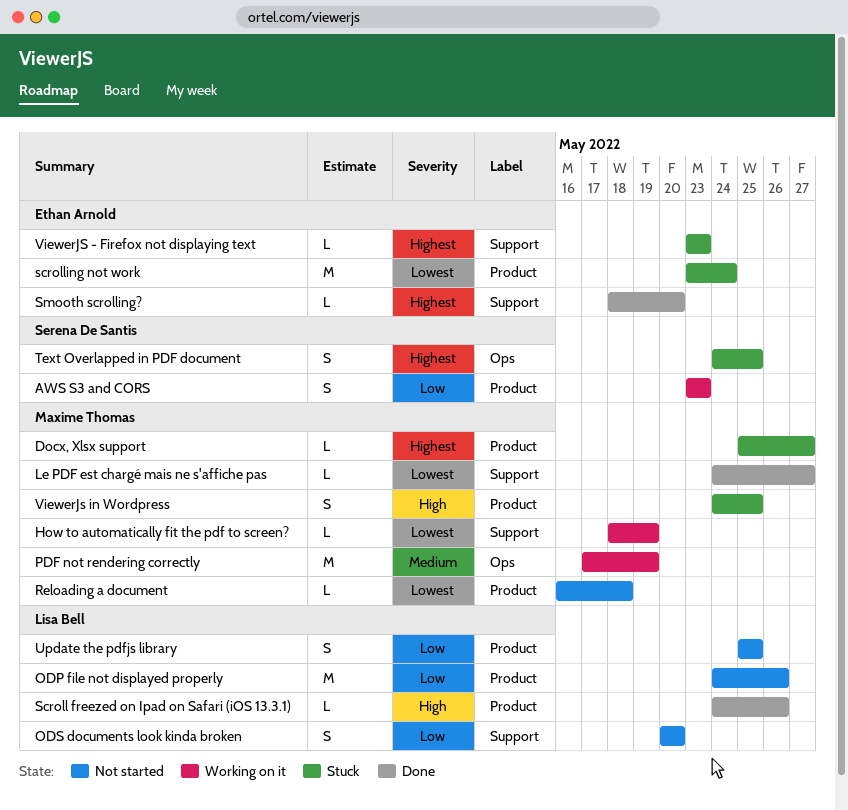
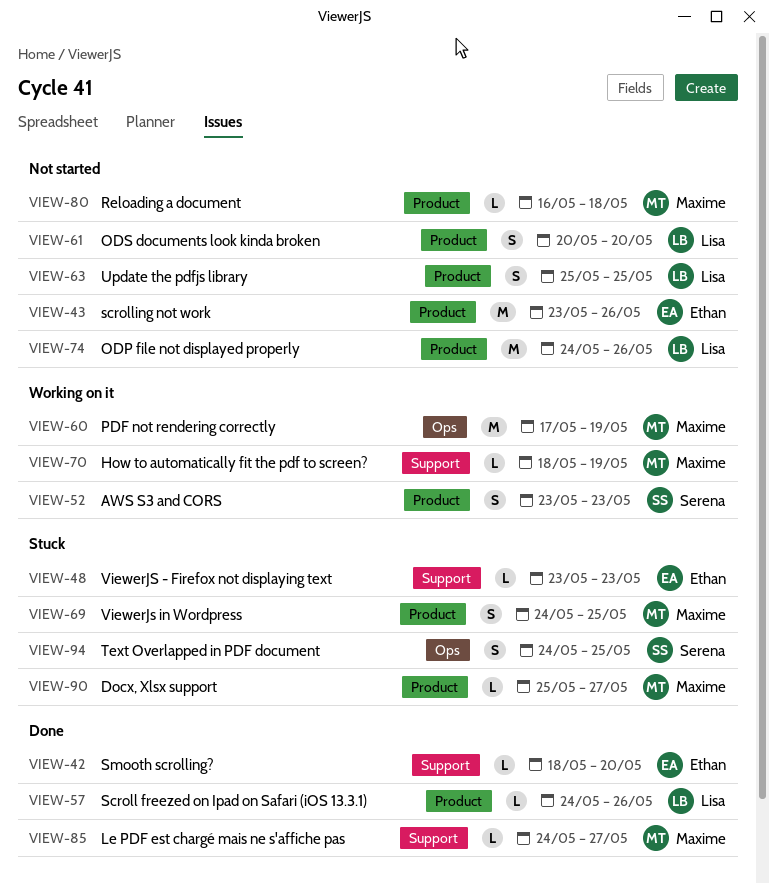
ODS documents look kinda broken, label: Support -> Product
scrolling not work, status: Stuck -> Not started
scrolling not work, due: May 24 -> May 26

